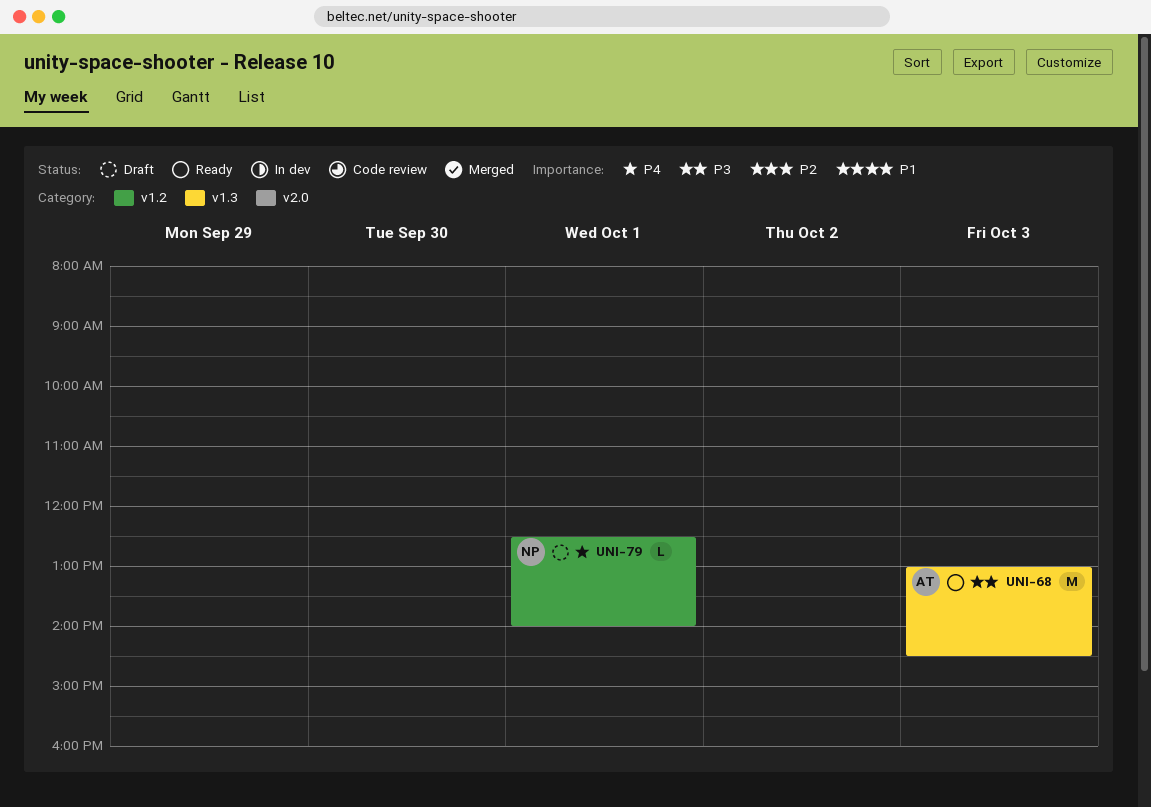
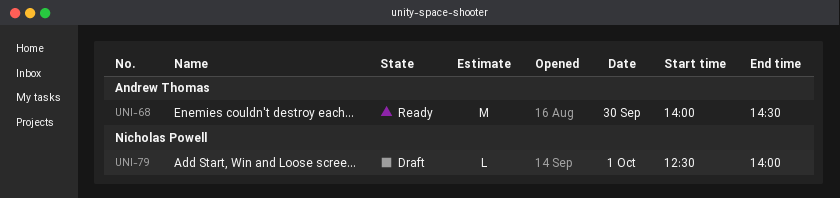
UNI-68, day: Oct 3 -> Sep 30
UNI-68, begins: 13:00 -> 14:00

